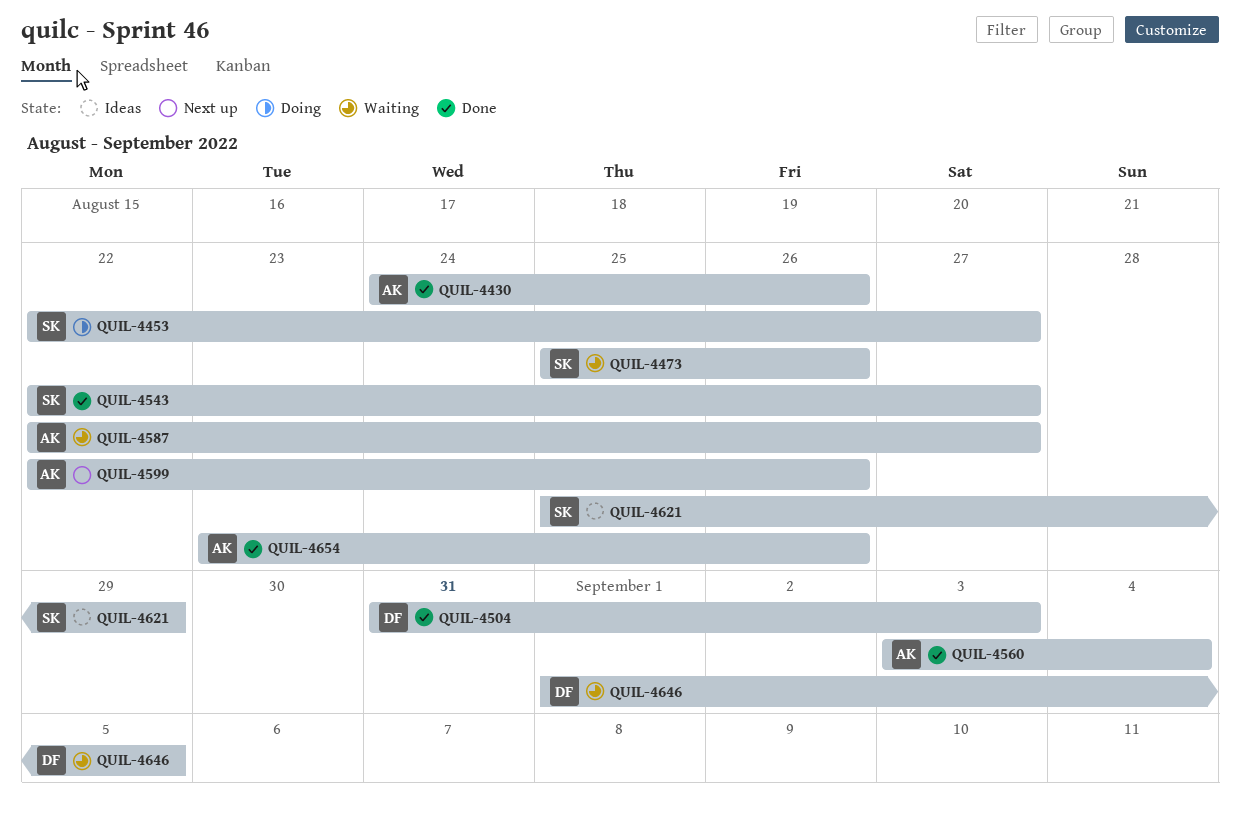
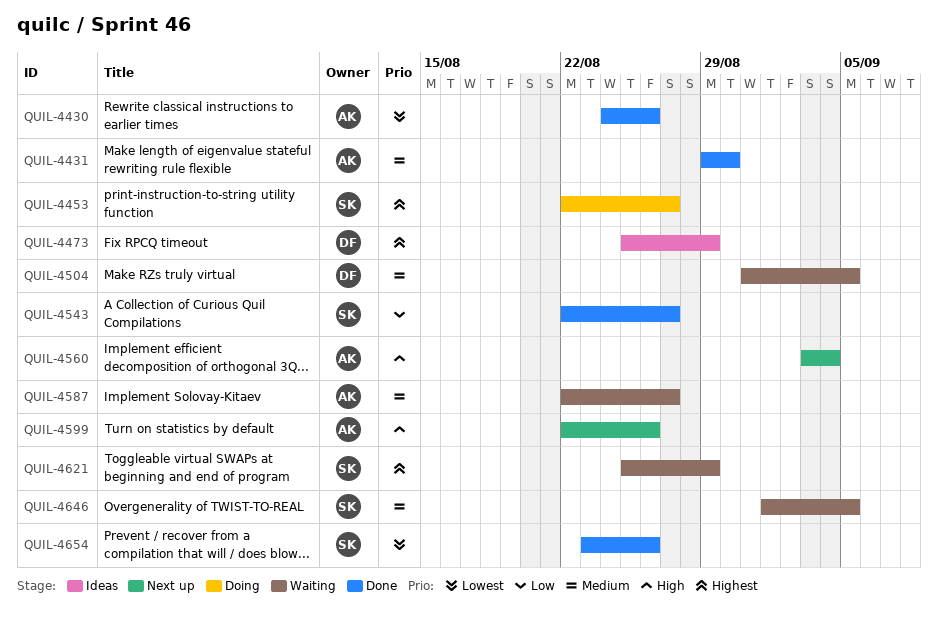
QUIL-4431: none -> present
QUIL-4473, status: Waiting -> Ideas
QUIL-4473, owner: SK -> DF
QUIL-4473, due: Aug 26 -> Aug 29
QUIL-4504, status: Done -> Waiting
QUIL-4504, due: Sep 3 -> Sep 5
QUIL-4560, status: Done -> Next up
QUIL-4621, status: Ideas -> Waiting
QUIL-4646, owner: DF -> SK
QUIL-4654, owner: AK -> SK

